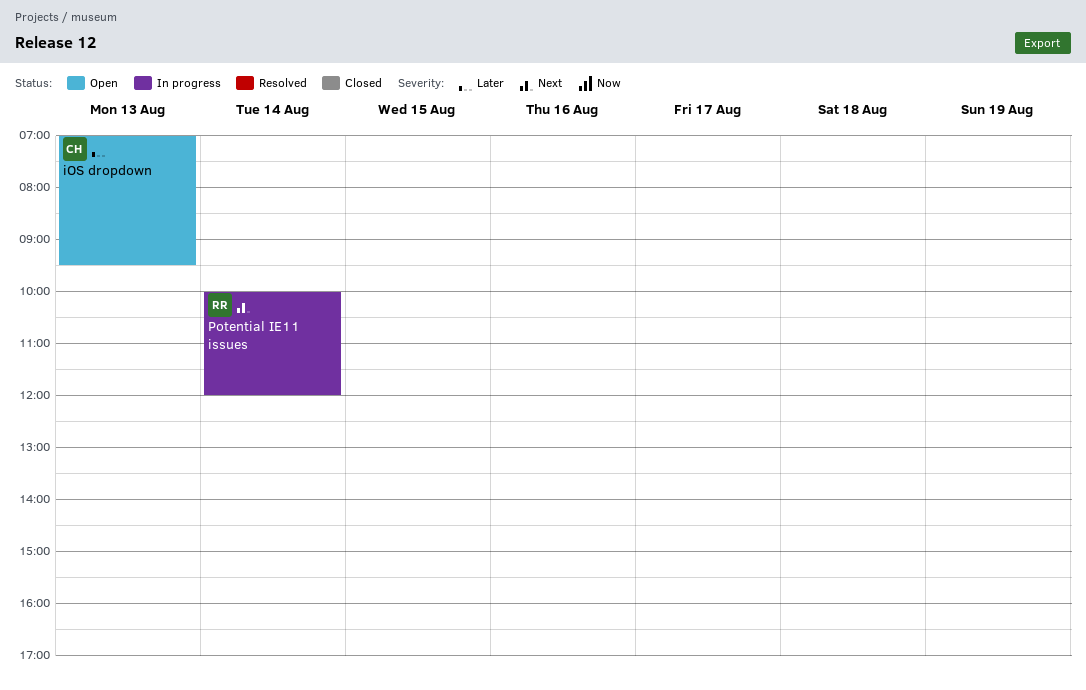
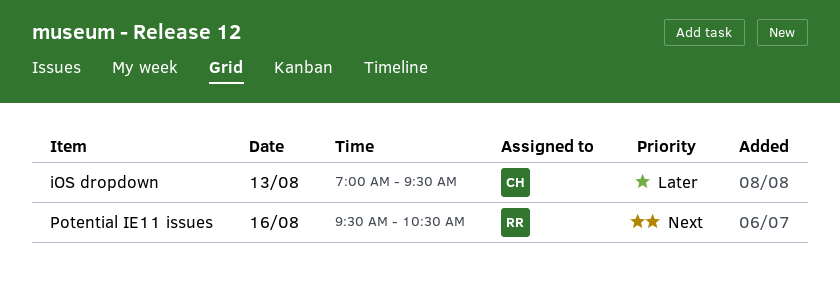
Potential IE11 issues, day: Aug 14 -> Aug 16
Potential IE11 issues, begins: 10:00 -> 09:30
Potential IE11 issues, ends: 12:00 -> 10:30

